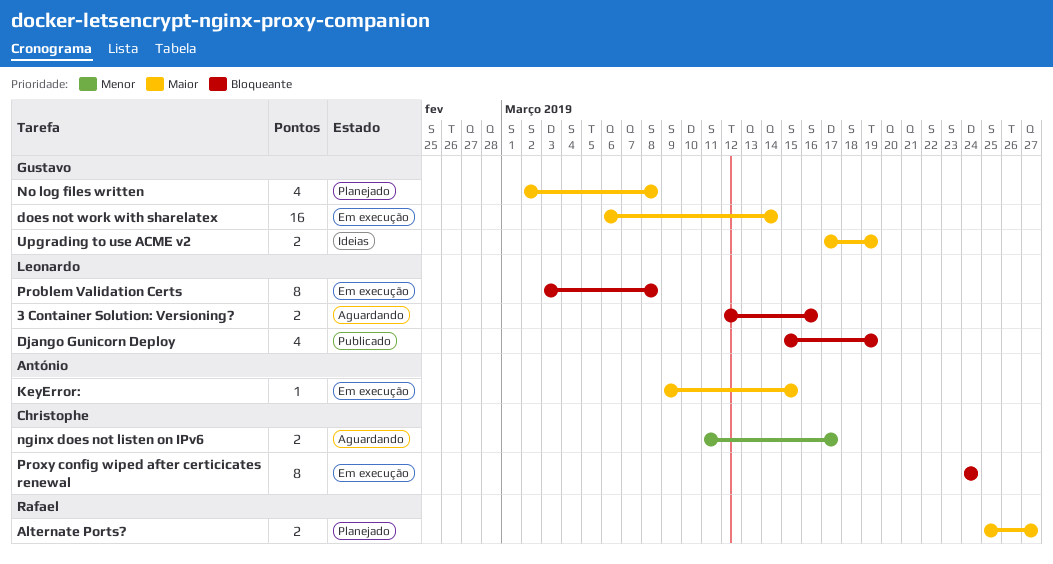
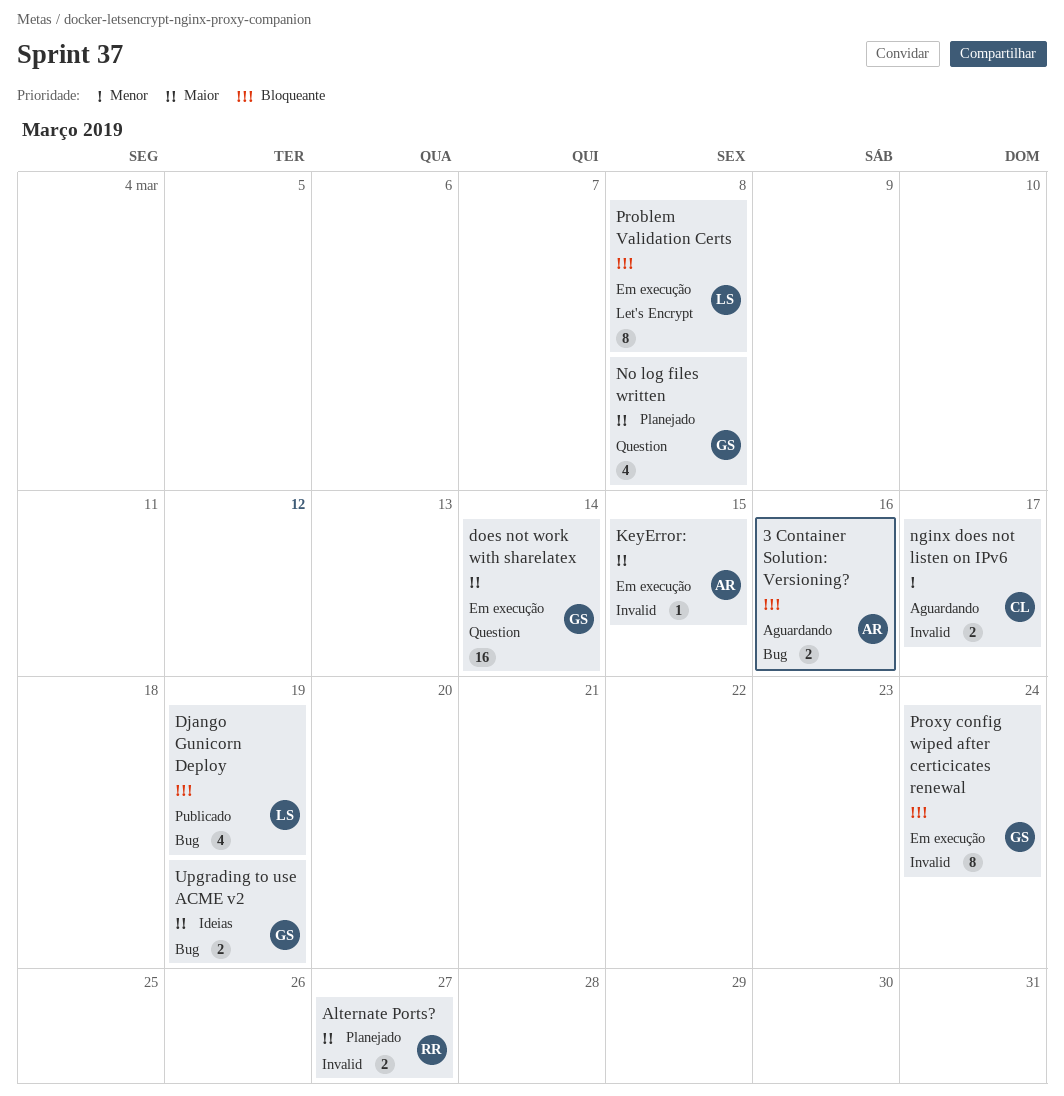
3 Container Solution: Versioning?, owner: Leonardo -> António
Proxy config wiped after certicicates renewal, owner: Christophe -> Gustavo

